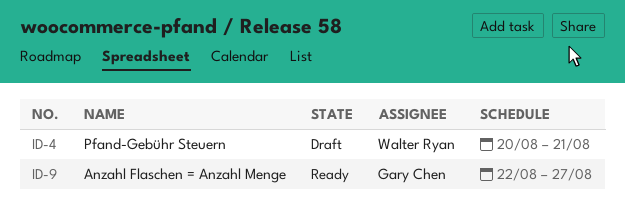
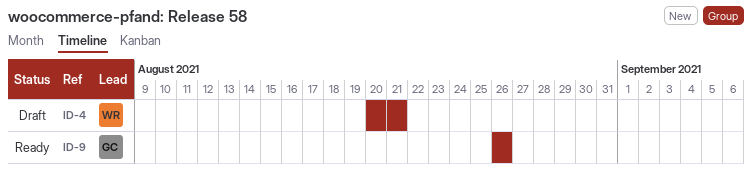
ID-9, start: Aug 22 -> Aug 26
ID-9, due: Aug 27 -> Aug 26

